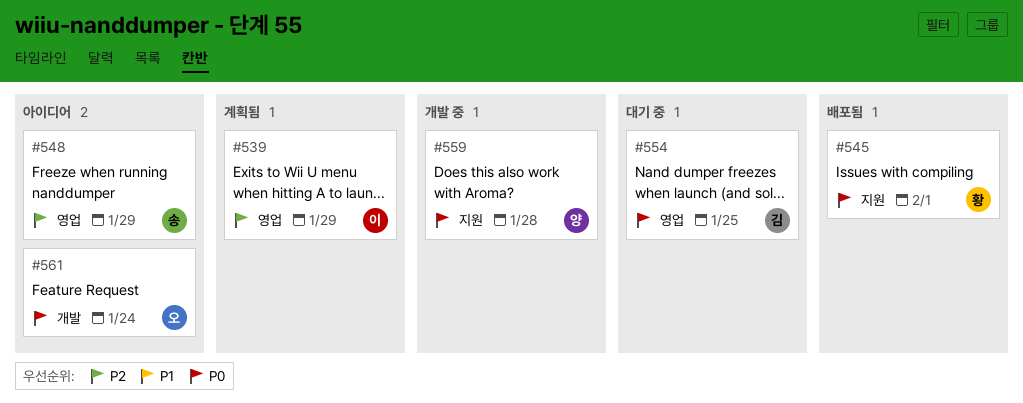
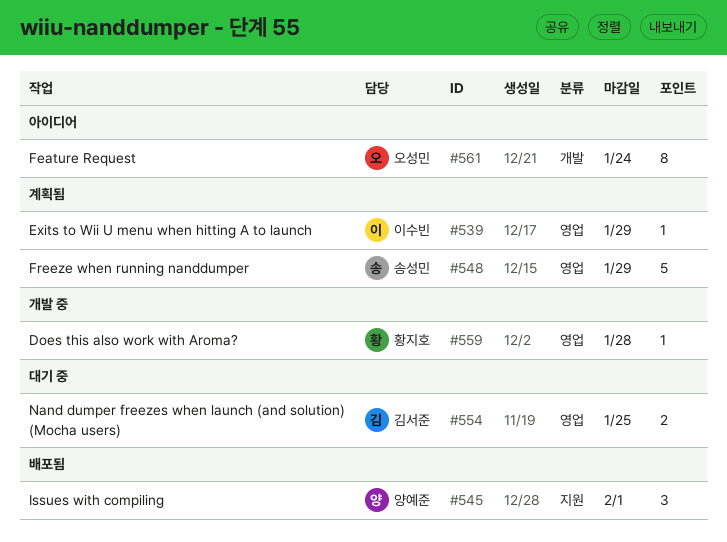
#545, owner: 황지호 -> 양예준
#548, status: 아이디어 -> 계획됨
#559, owner: 양예준 -> 황지호
#559, label: 지원 -> 영업

